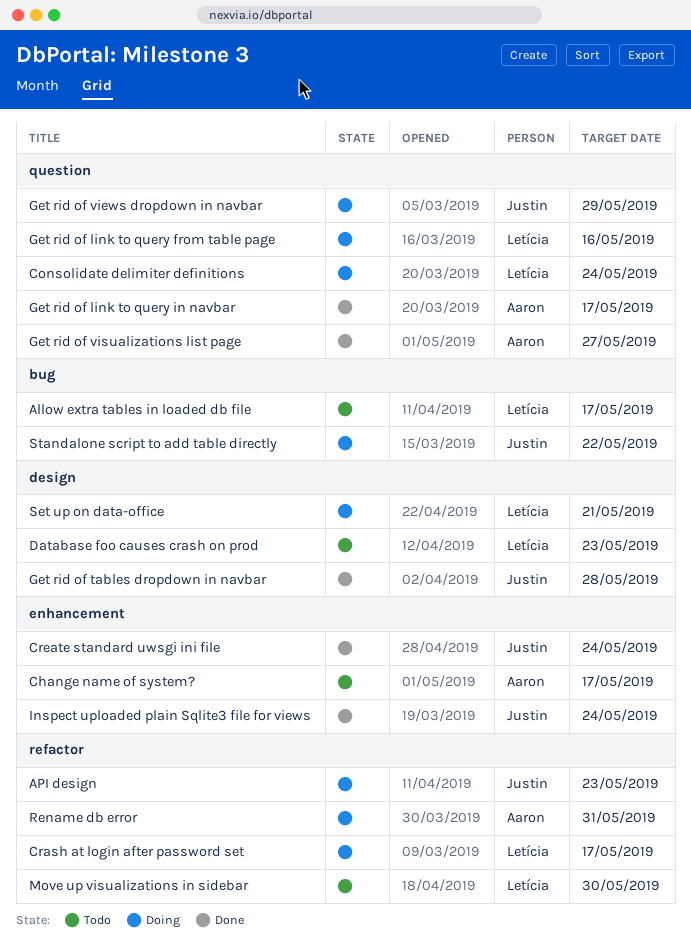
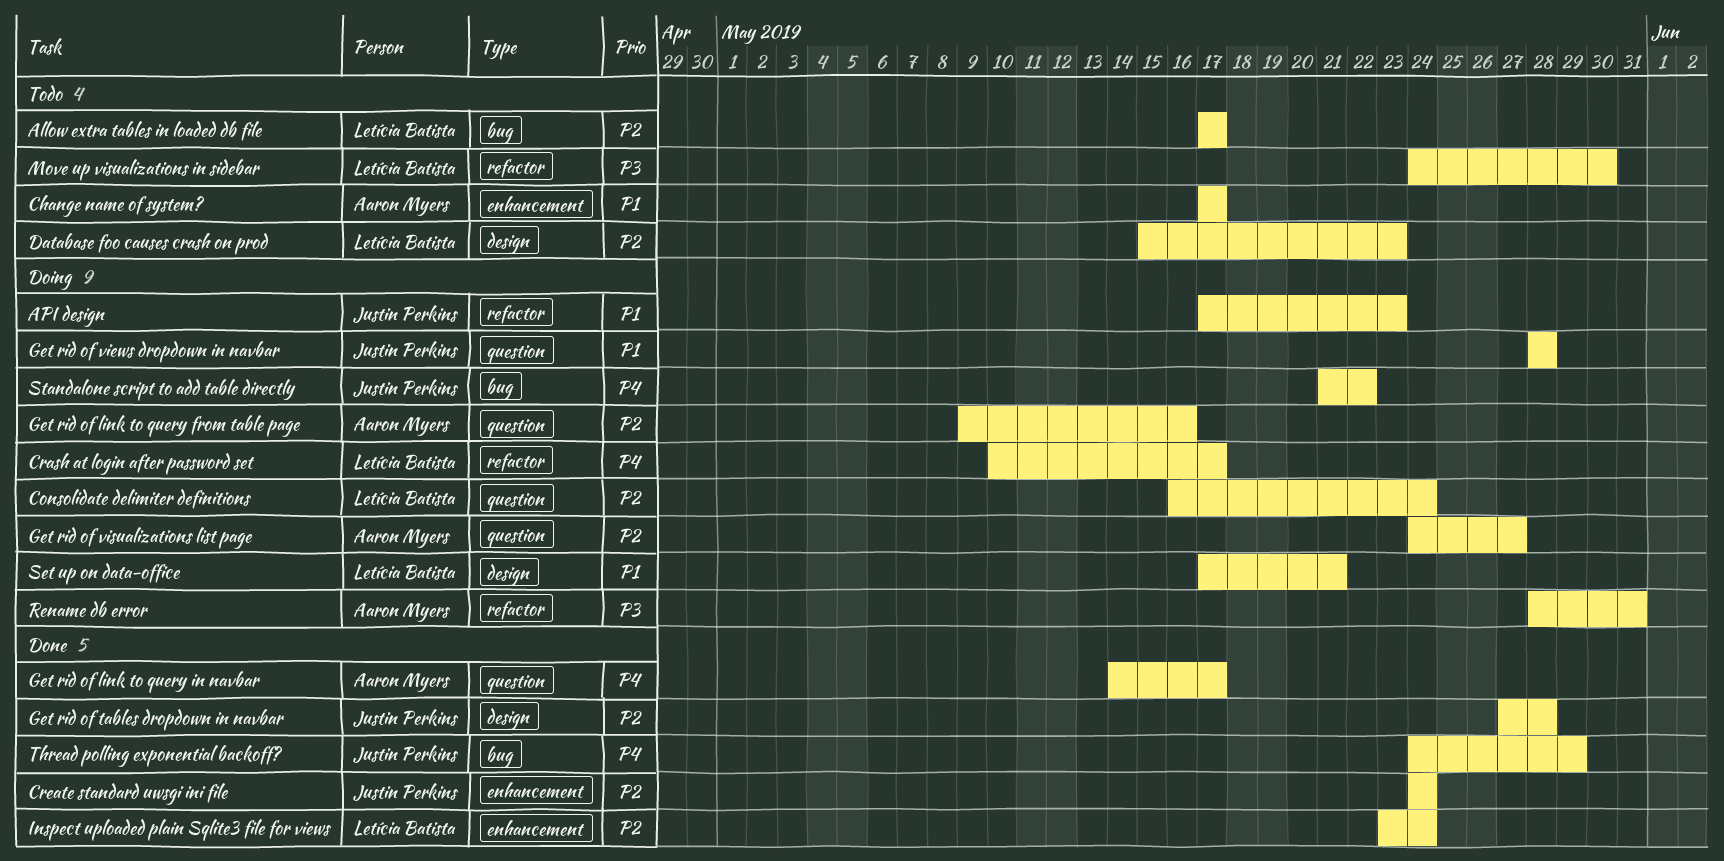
Get rid of link to query from table page, owner: Letícia Batista -> Aaron Myers
Get rid of views dropdown in navbar, due: May 29 -> May 28
Get rid of visualizations list page, status: Done -> Doing
Inspect uploaded plain Sqlite3 file for views, owner: Justin Perkins -> Letícia Batista
Thread polling exponential backoff?: none -> present

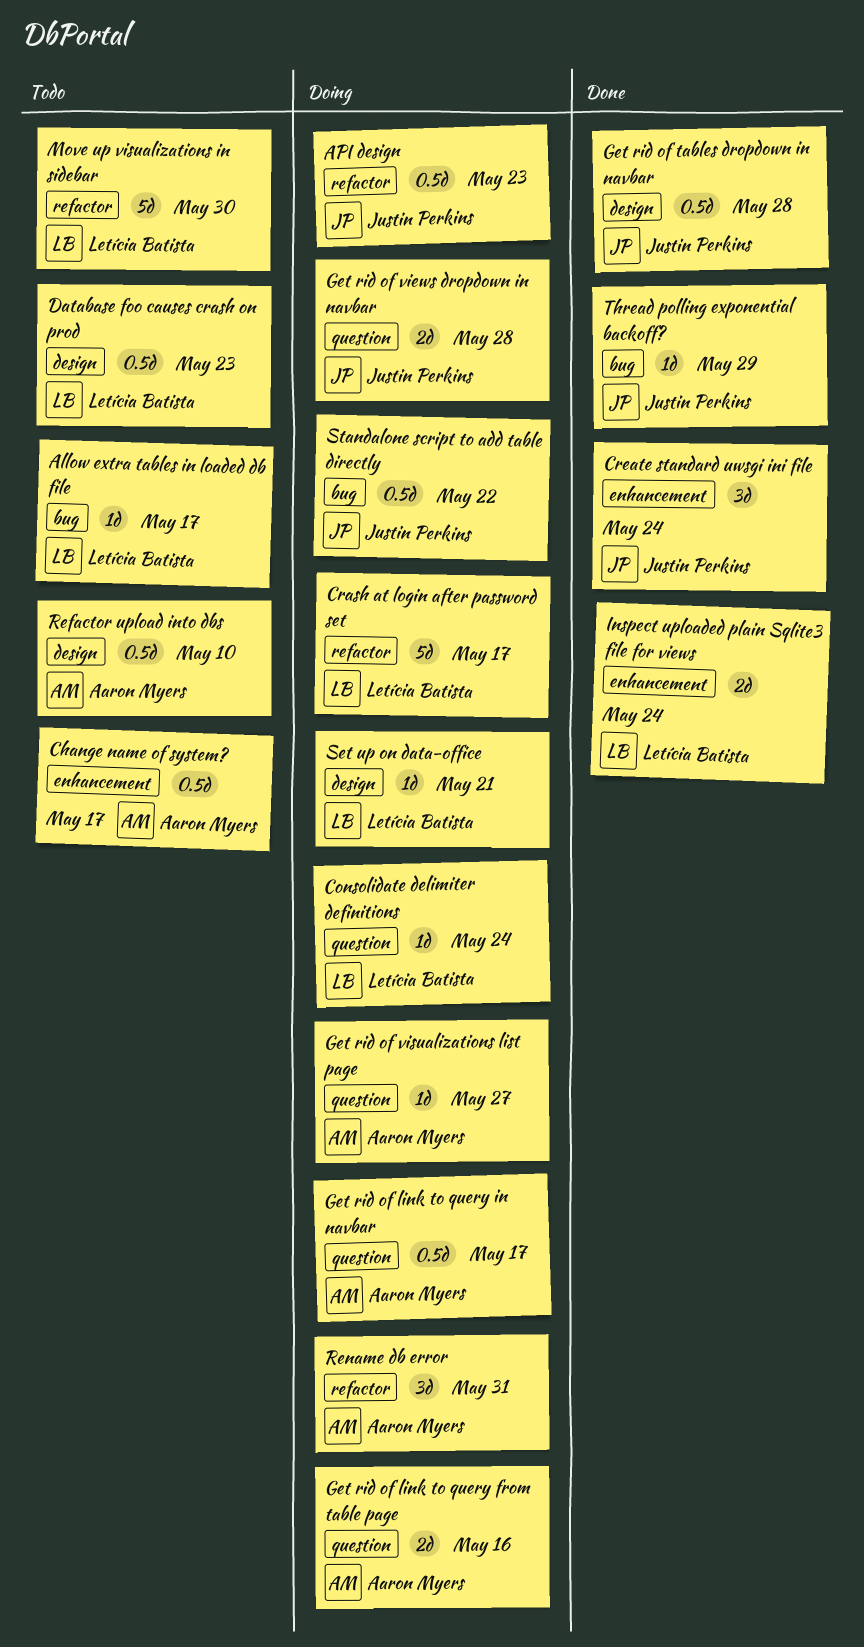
Get rid of link to query in navbar, status: Done -> Doing
Refactor upload into dbs: none -> present

